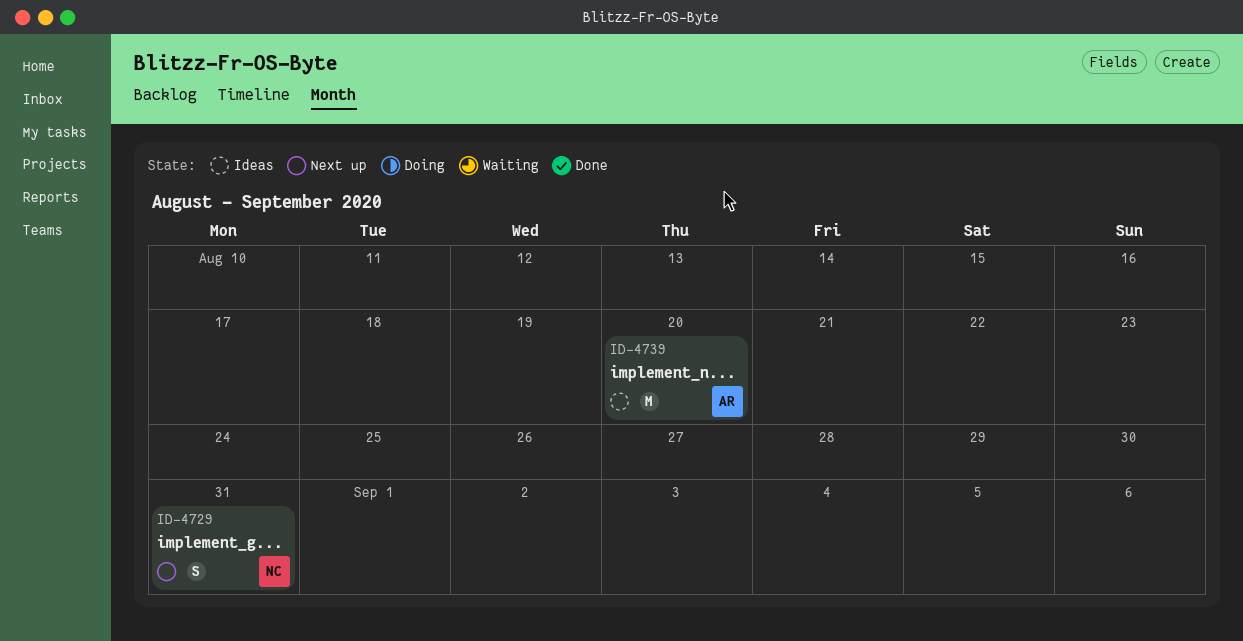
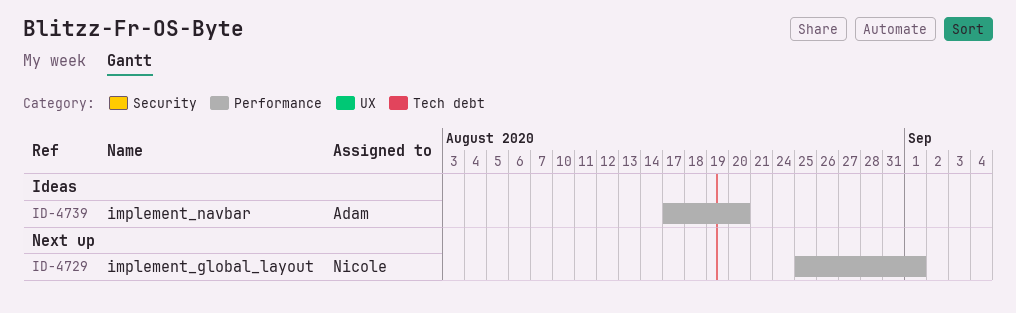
ID-4729, due: Aug 31 -> Sep 1

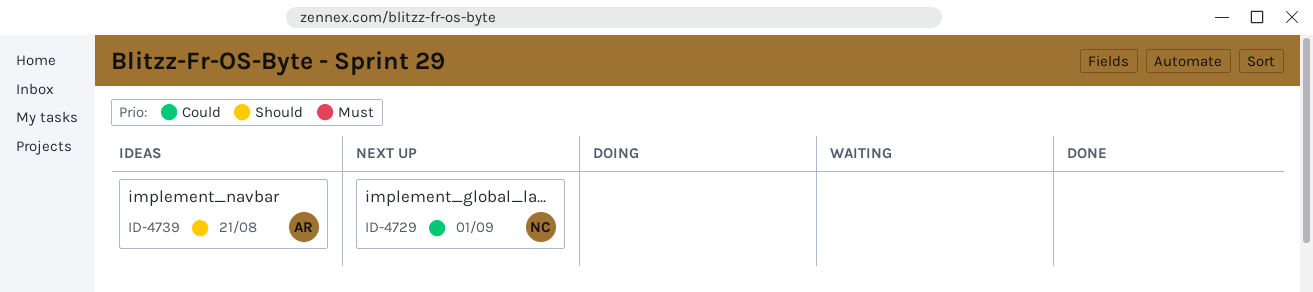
ID-4739, due: Aug 20 -> Aug 21

